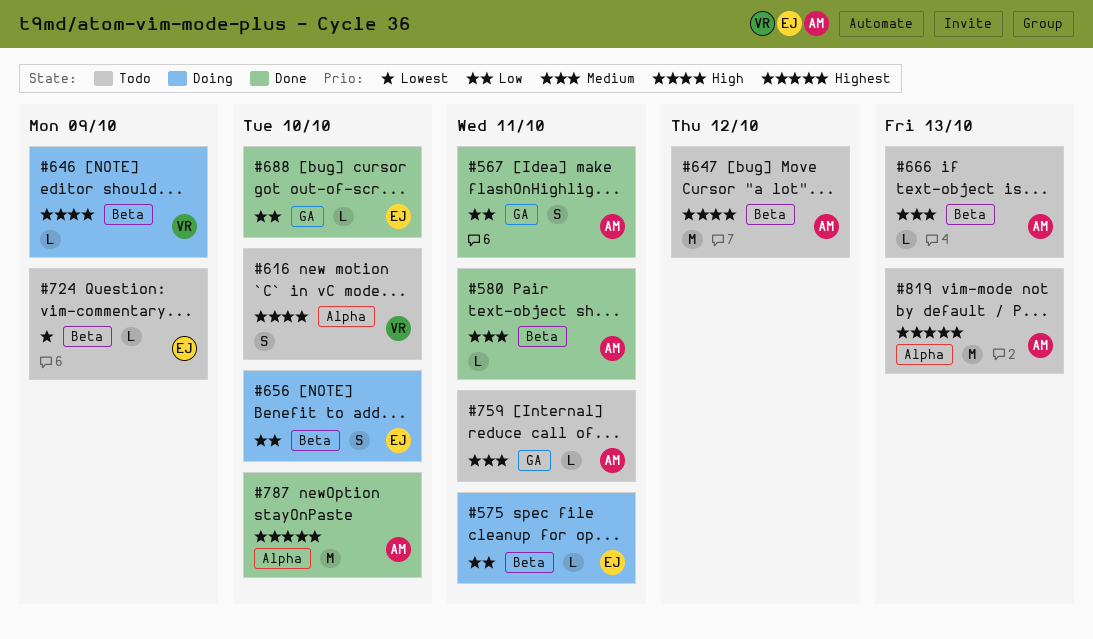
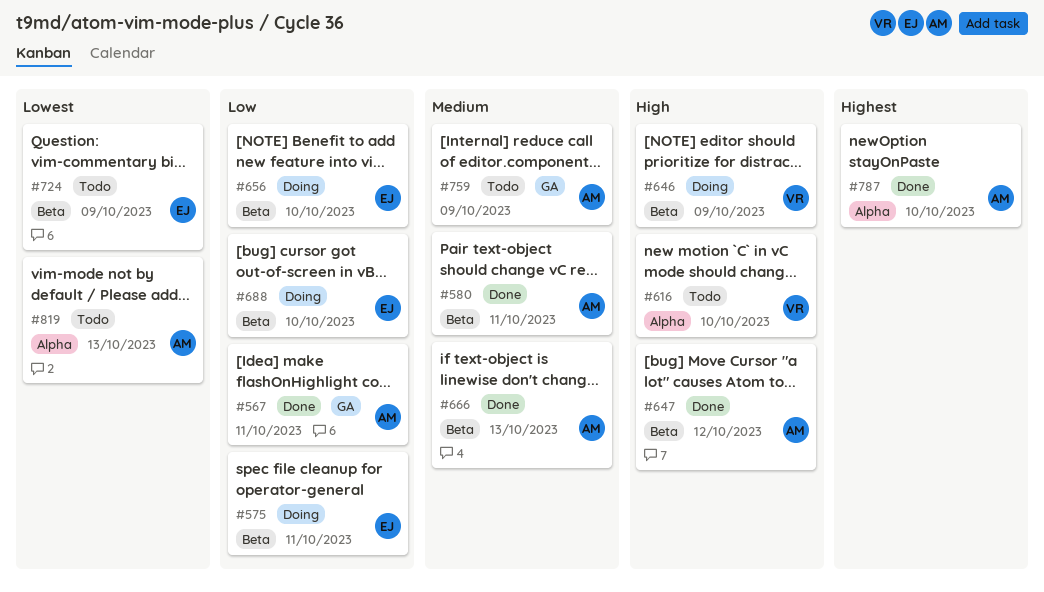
#647, status: Todo -> Done
#666, status: Todo -> Done
#688, status: Done -> Doing
#688, label: GA -> Beta
#759, due: Oct 11 -> Oct 9
#819, priority: Highest -> Lowest

